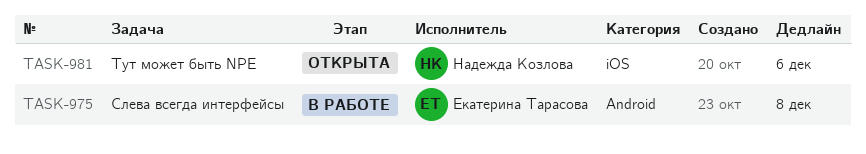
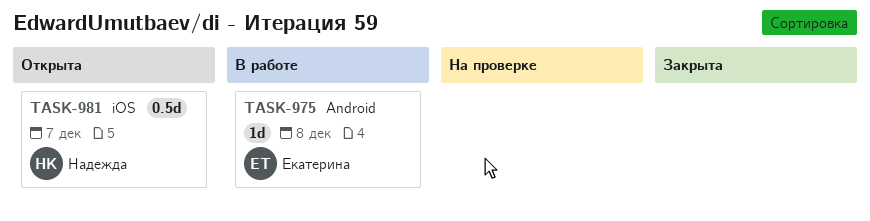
TASK-981, due: Dec 6 -> Dec 7

